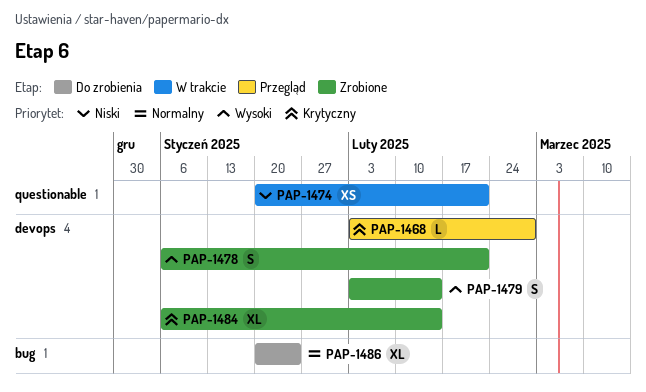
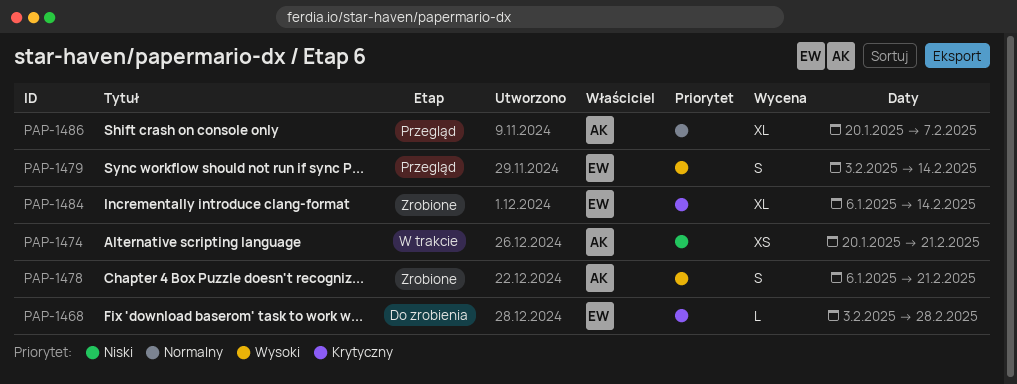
PAP-1468, status: Przegląd -> Do zrobienia
PAP-1479, status: Zrobione -> Przegląd
PAP-1486, status: Do zrobienia -> Przegląd
PAP-1486, due: Jan 24 -> Feb 7

